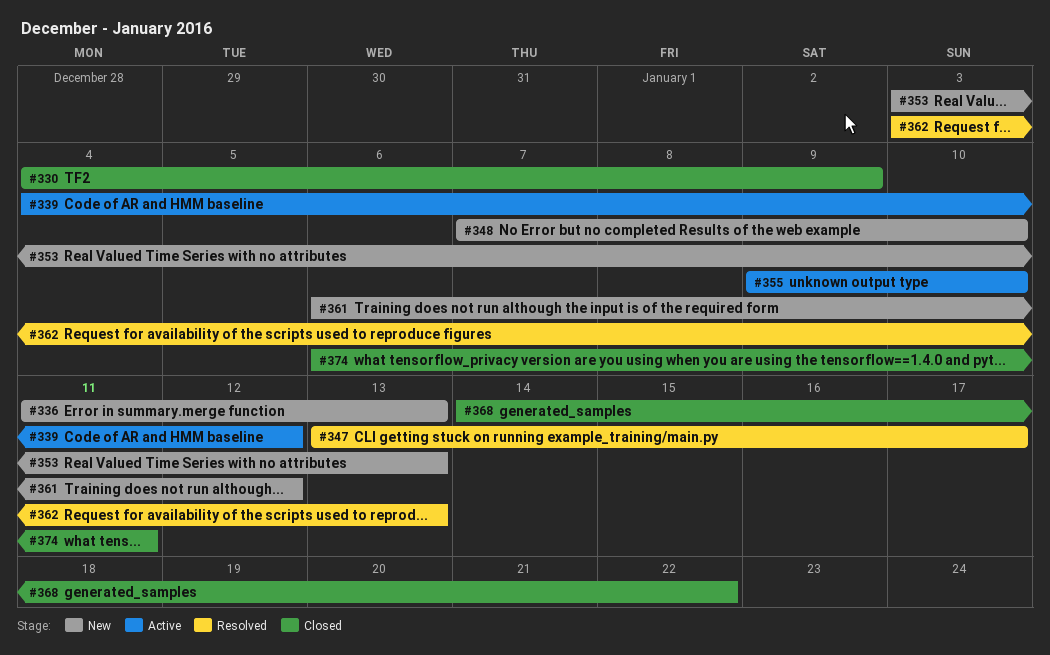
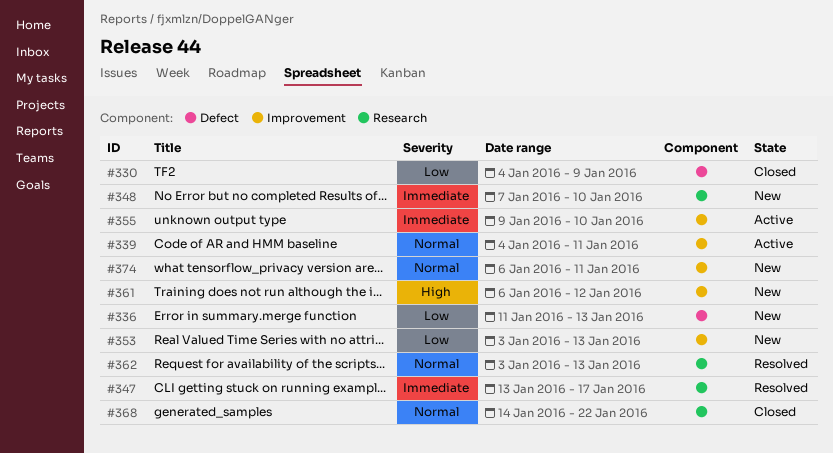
#339, due: Jan 12 -> Jan 11
#374, status: Closed -> New

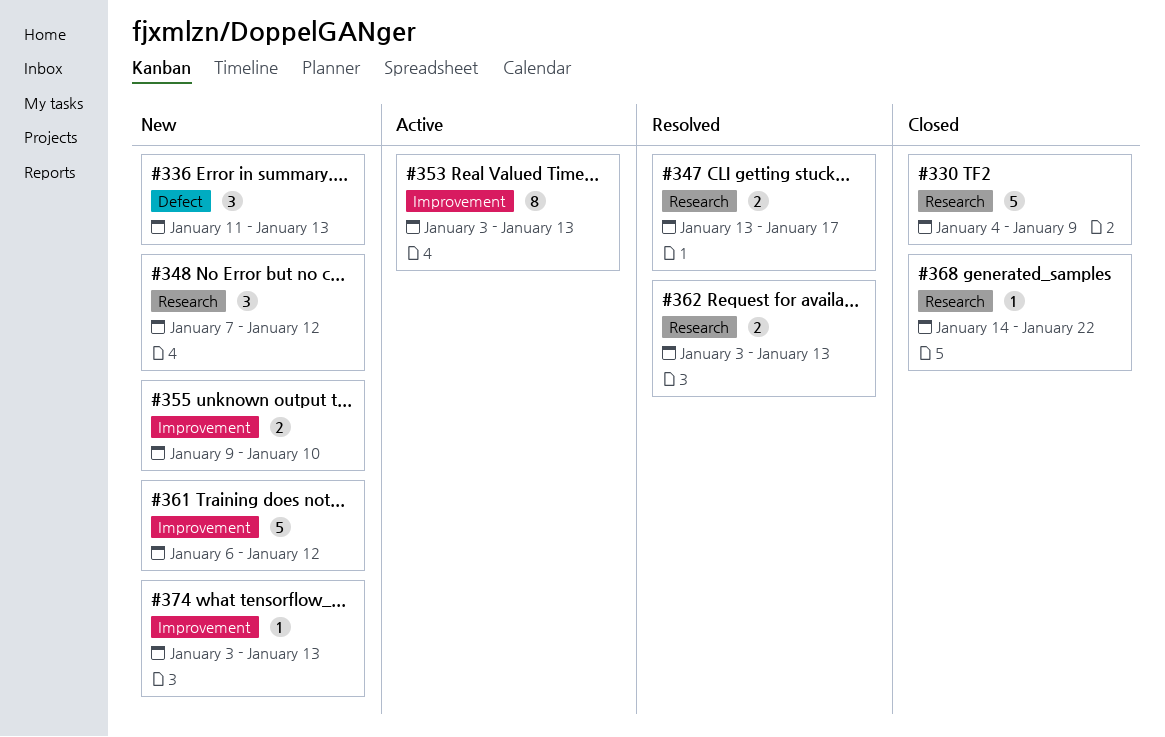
#330, label: Defect -> Research
#339: present -> none
#348, due: Jan 10 -> Jan 12
#353, status: New -> Active
#355, status: Active -> New
#374, start: Jan 6 -> Jan 3
#374, due: Jan 11 -> Jan 13

